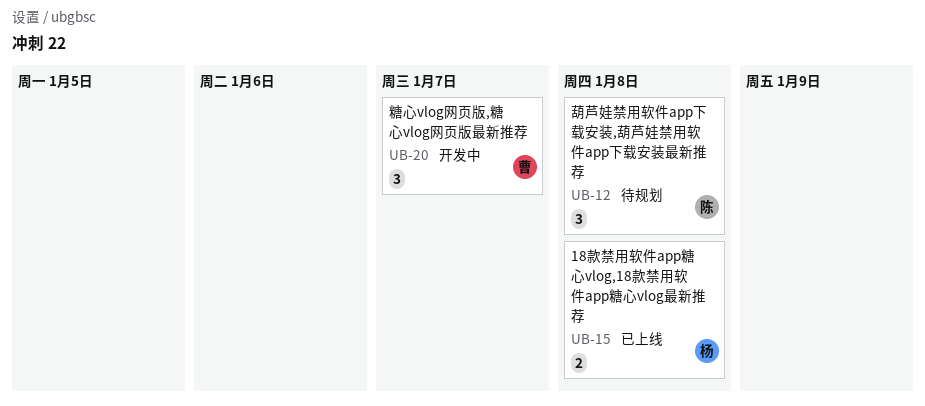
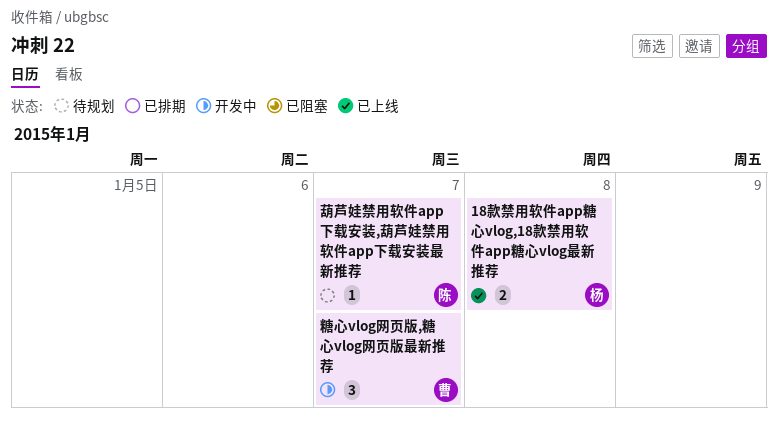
葫芦娃禁用软件app下载安装,葫芦娃禁用软件app下载安装最新推荐, estimate: 3 -> 1
葫芦娃禁用软件app下载安装,葫芦娃禁用软件app下载安装最新推荐, due: Jan 8 -> Jan 7

